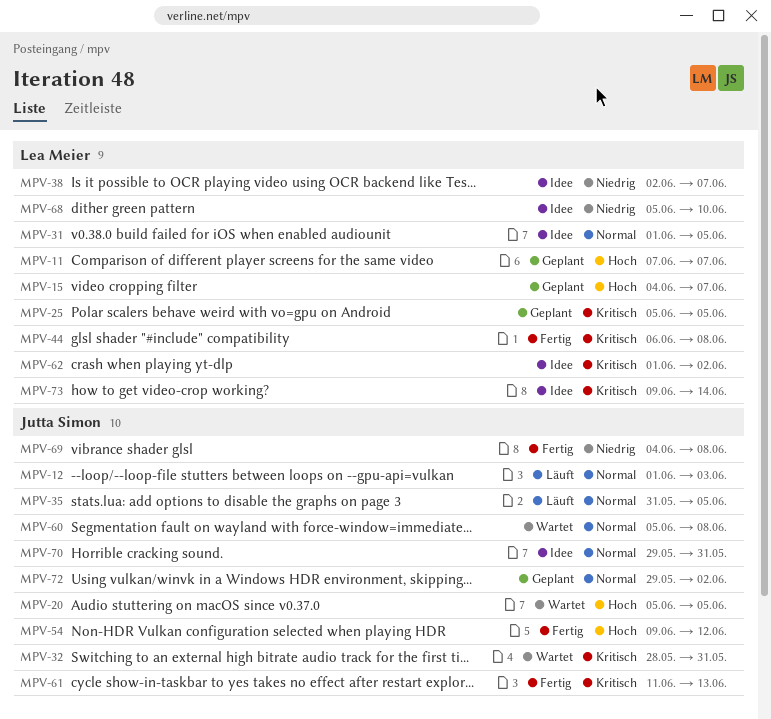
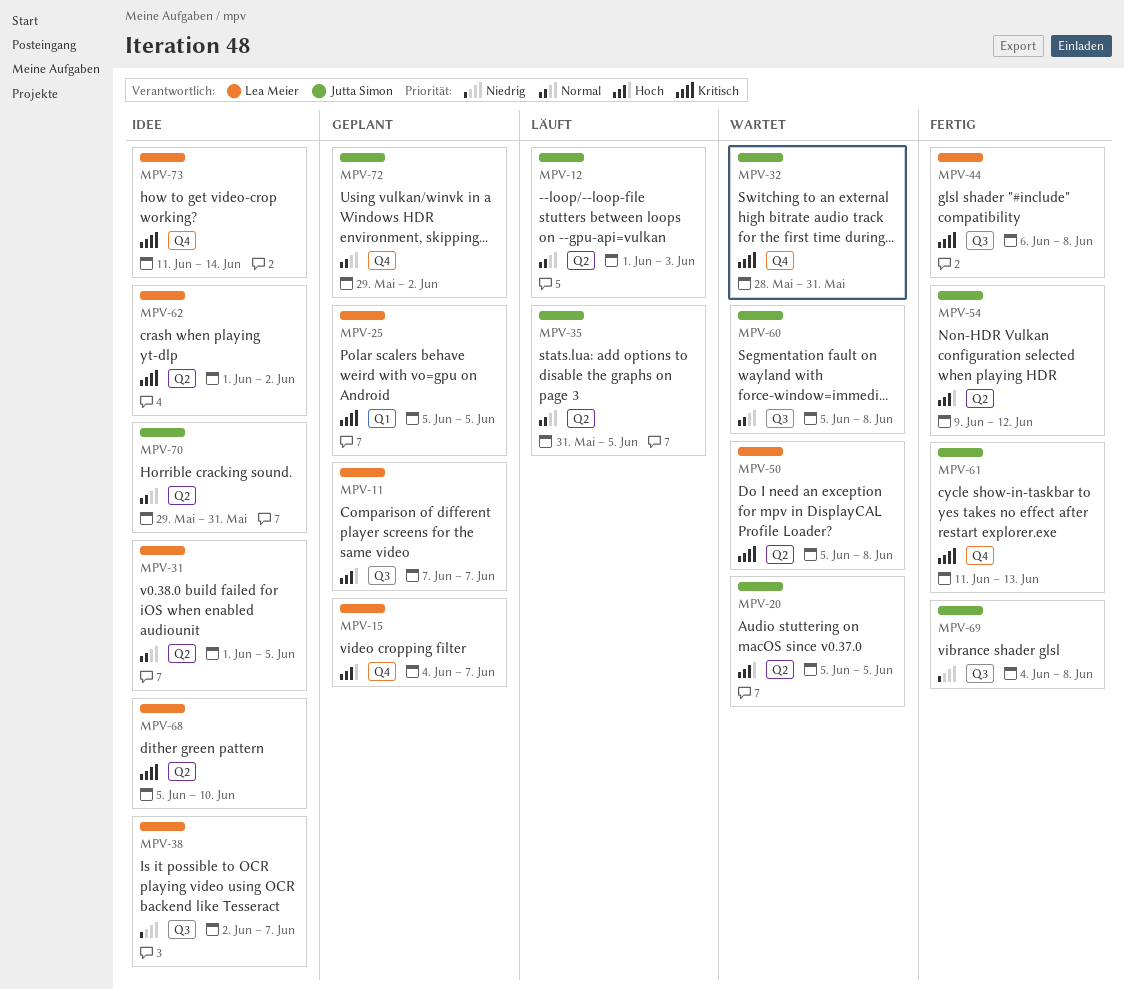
MPV-50: none -> present
MPV-68, priority: Niedrig -> Kritisch
MPV-73, start: Jun 9 -> Jun 11

